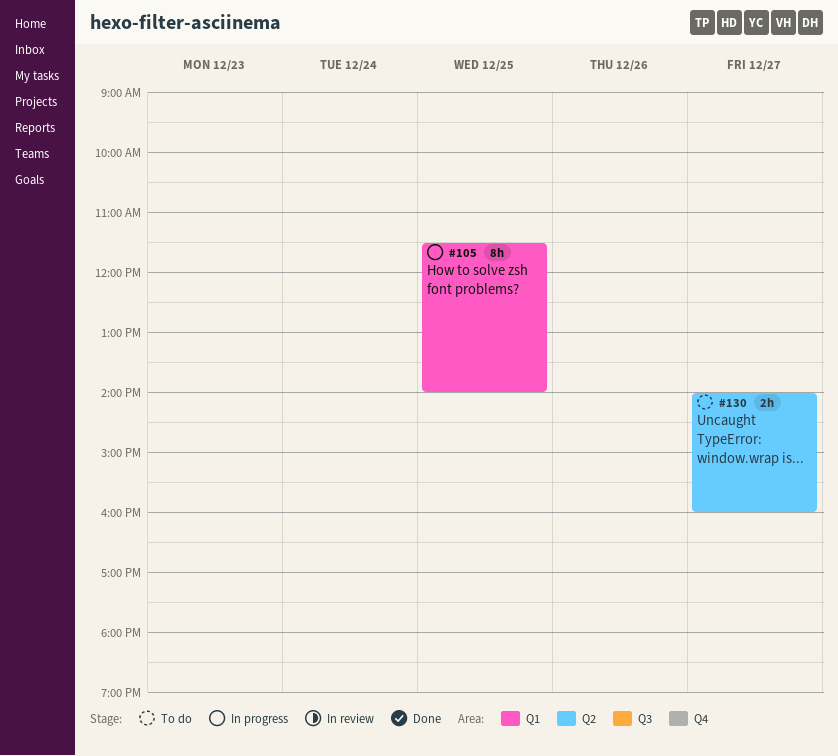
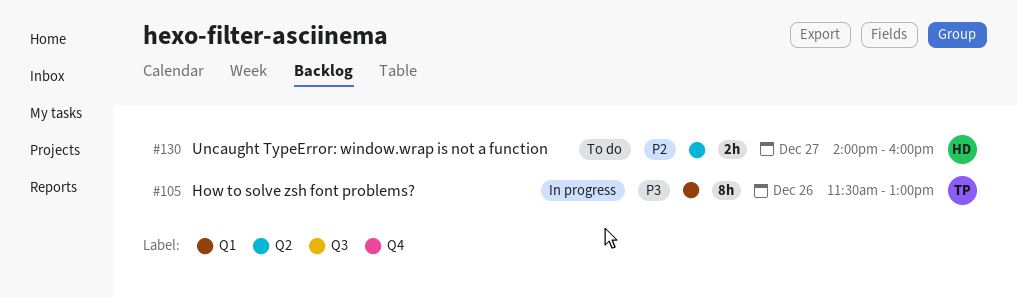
#105, day: Dec 25 -> Dec 26
#105, ends: 14:00 -> 13:00

